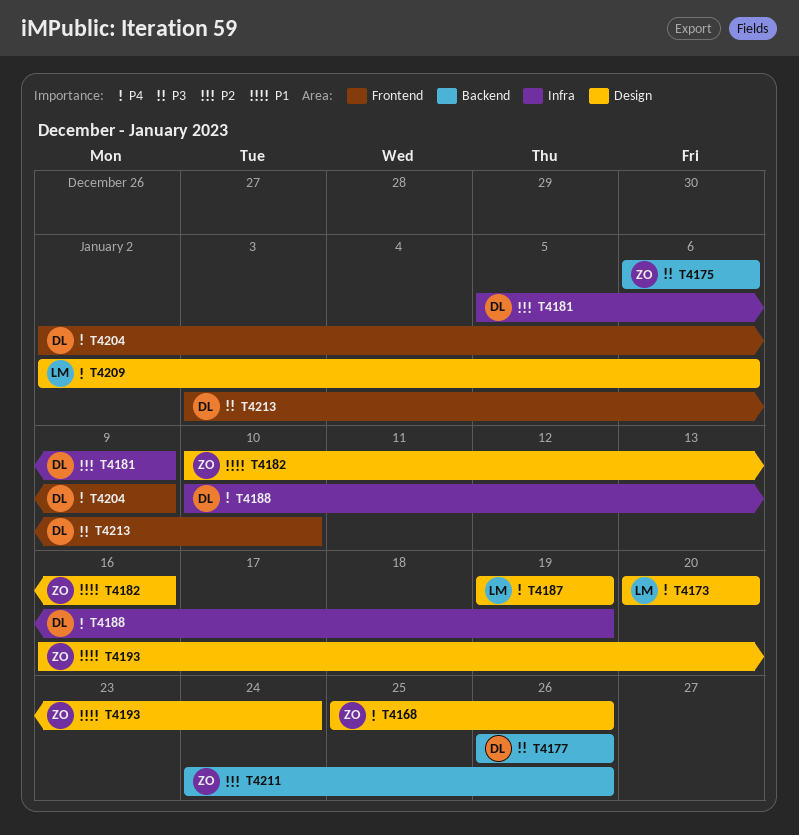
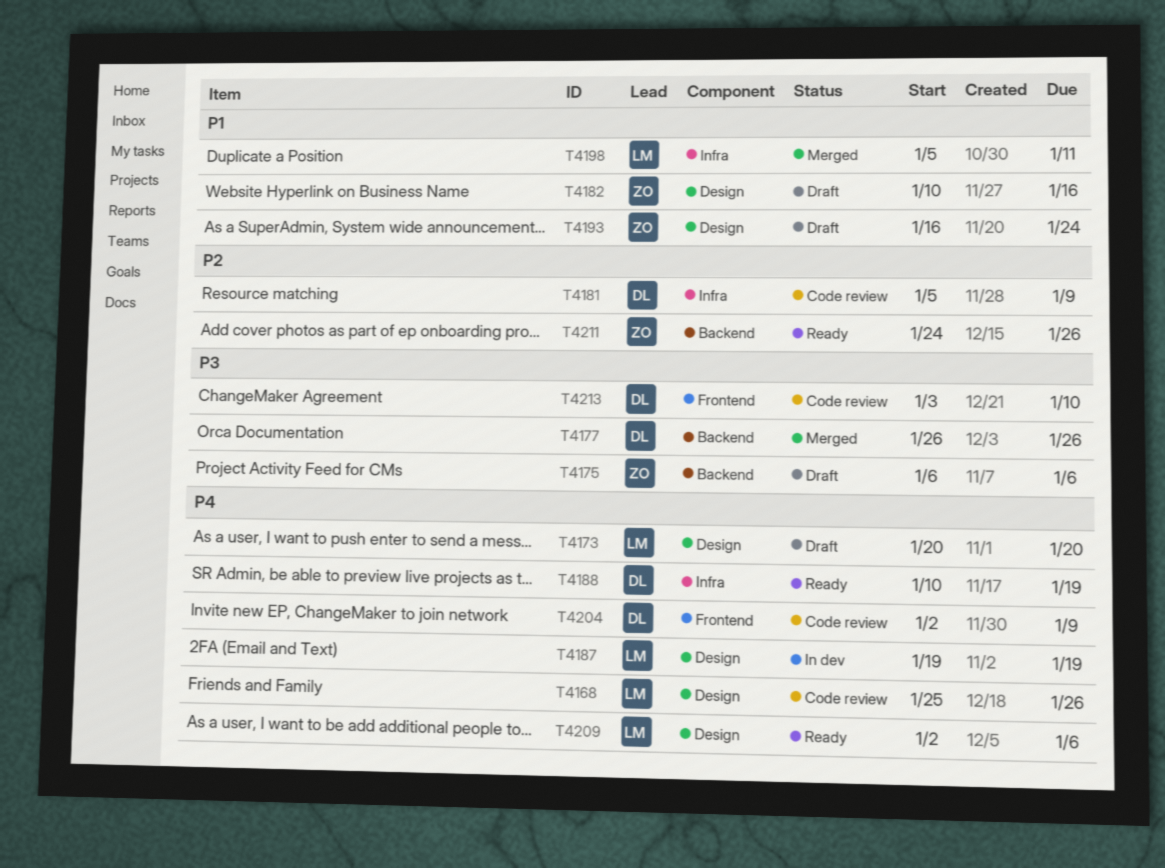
T4168, owner: ZO -> LM
T4198: none -> present

